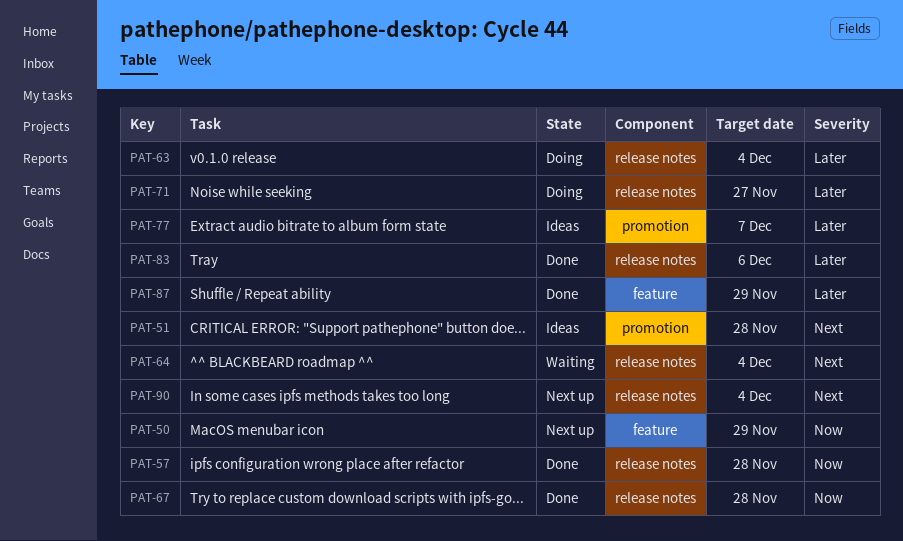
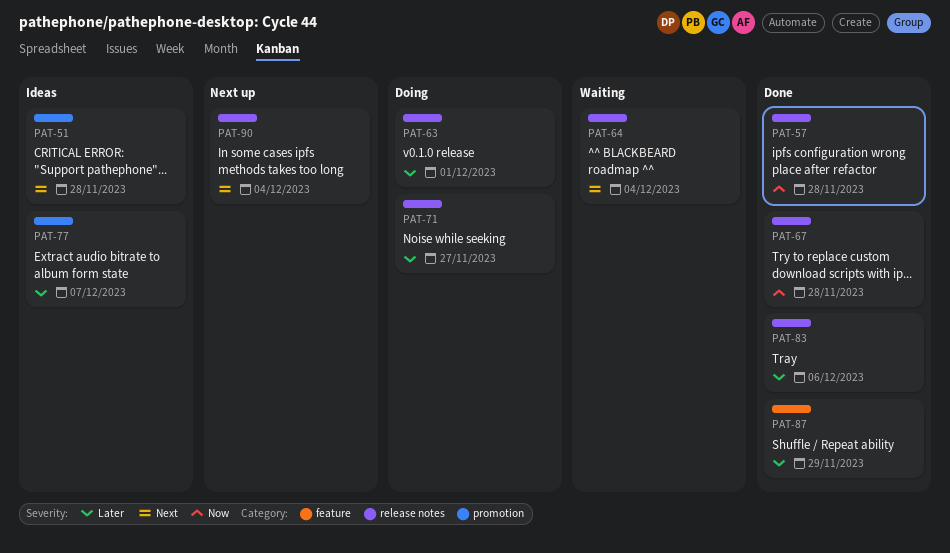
PAT-50: present -> none
PAT-63, due: Dec 4 -> Dec 1

